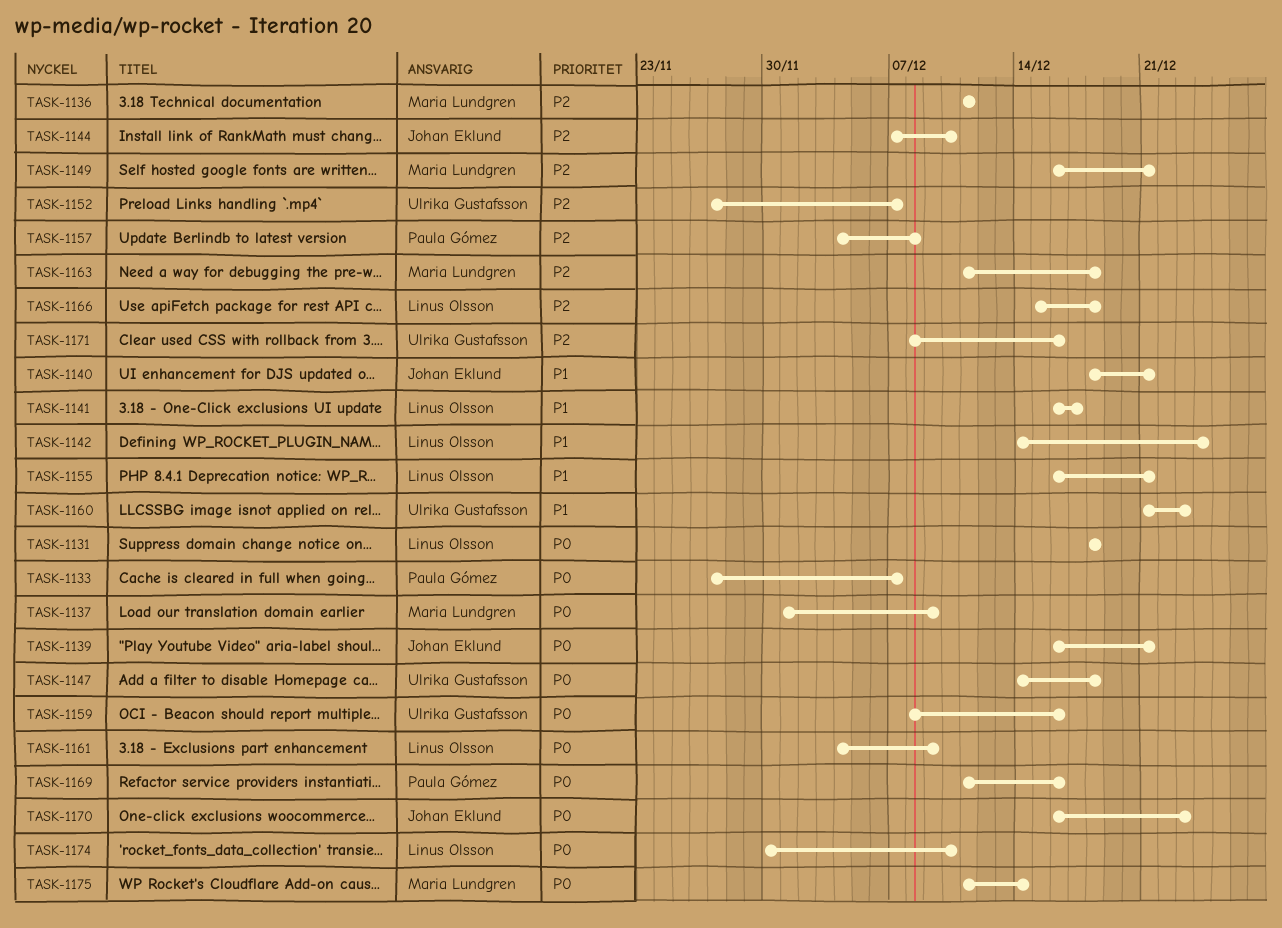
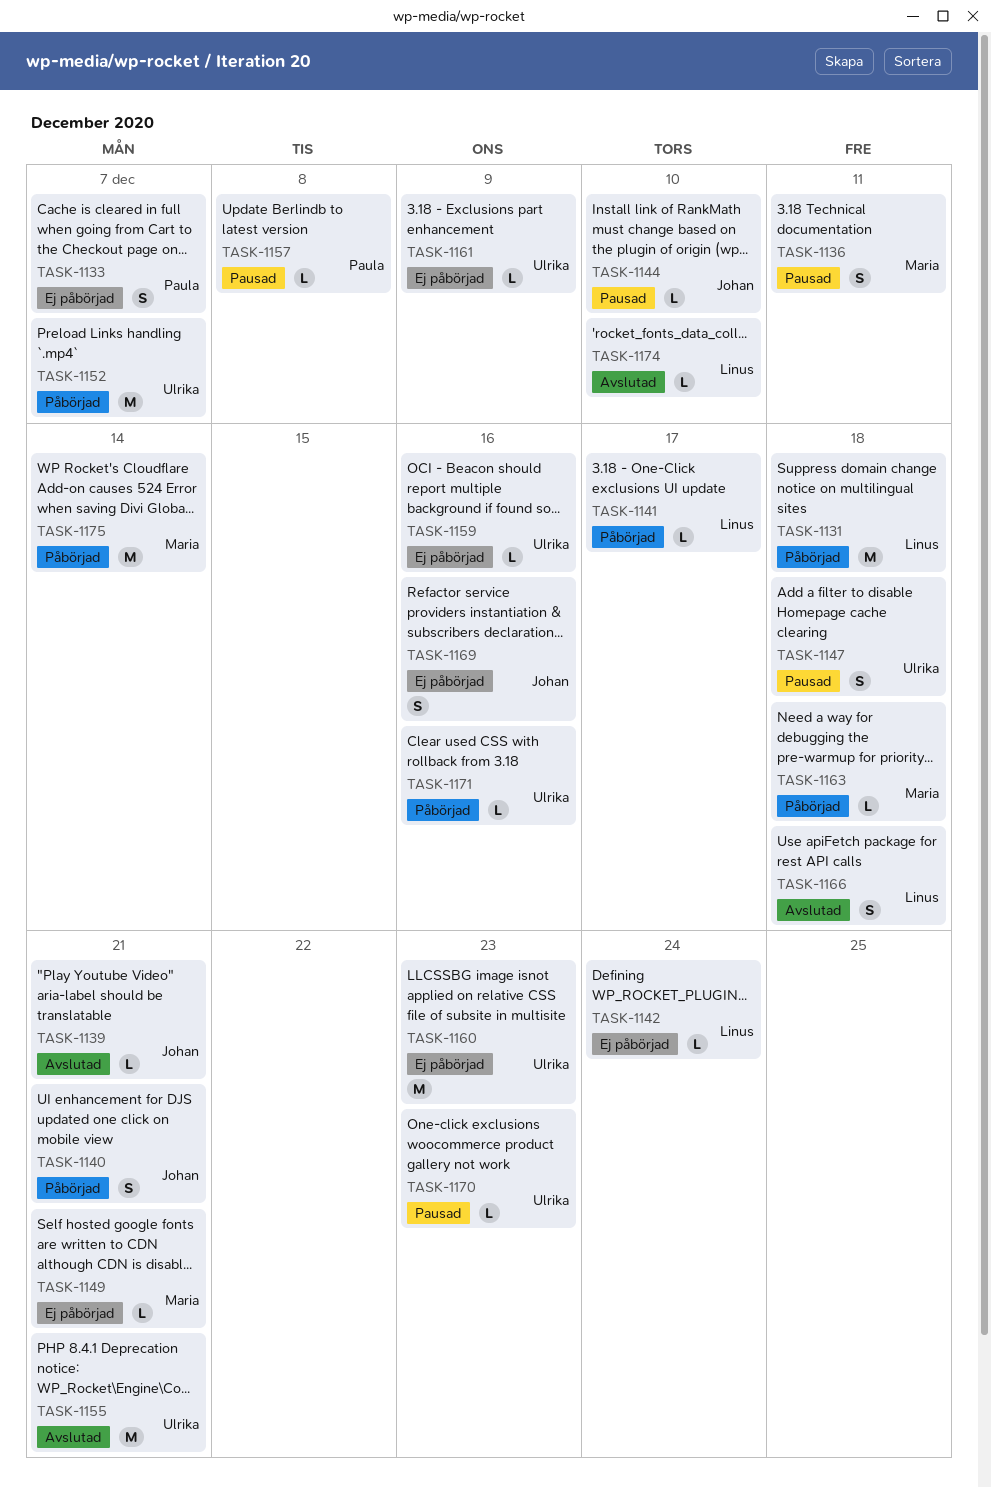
TASK-1137: present -> none
TASK-1155, owner: Linus Olsson -> Ulrika Gustafsson
TASK-1161, owner: Linus Olsson -> Ulrika Gustafsson
TASK-1169, owner: Paula Gómez -> Johan Eklund
TASK-1170, owner: Johan Eklund -> Ulrika Gustafsson

